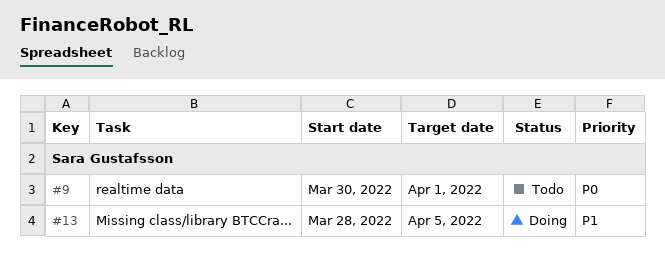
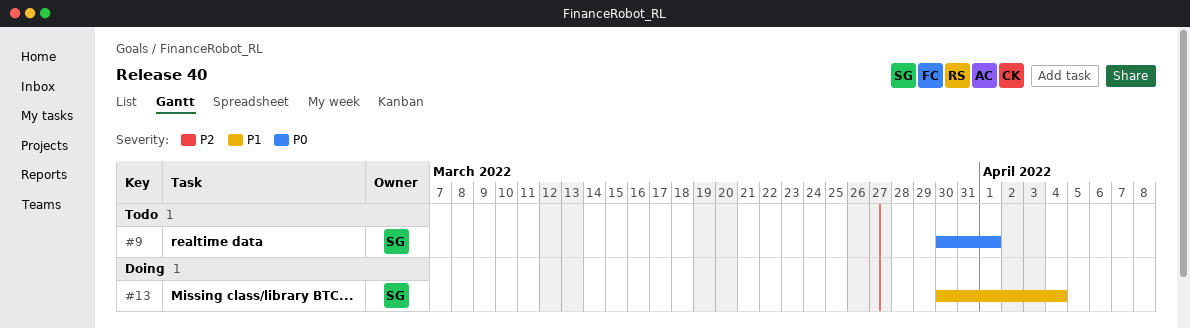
#13, start: Mar 28 -> Mar 30
#13, due: Apr 5 -> Apr 4

